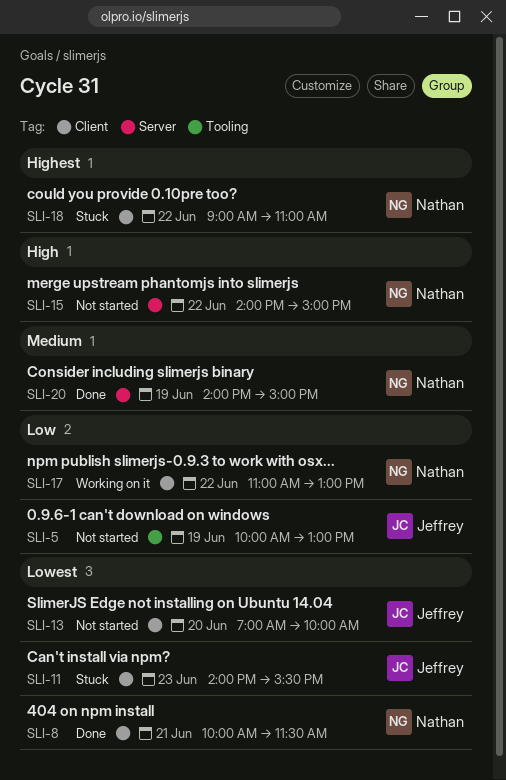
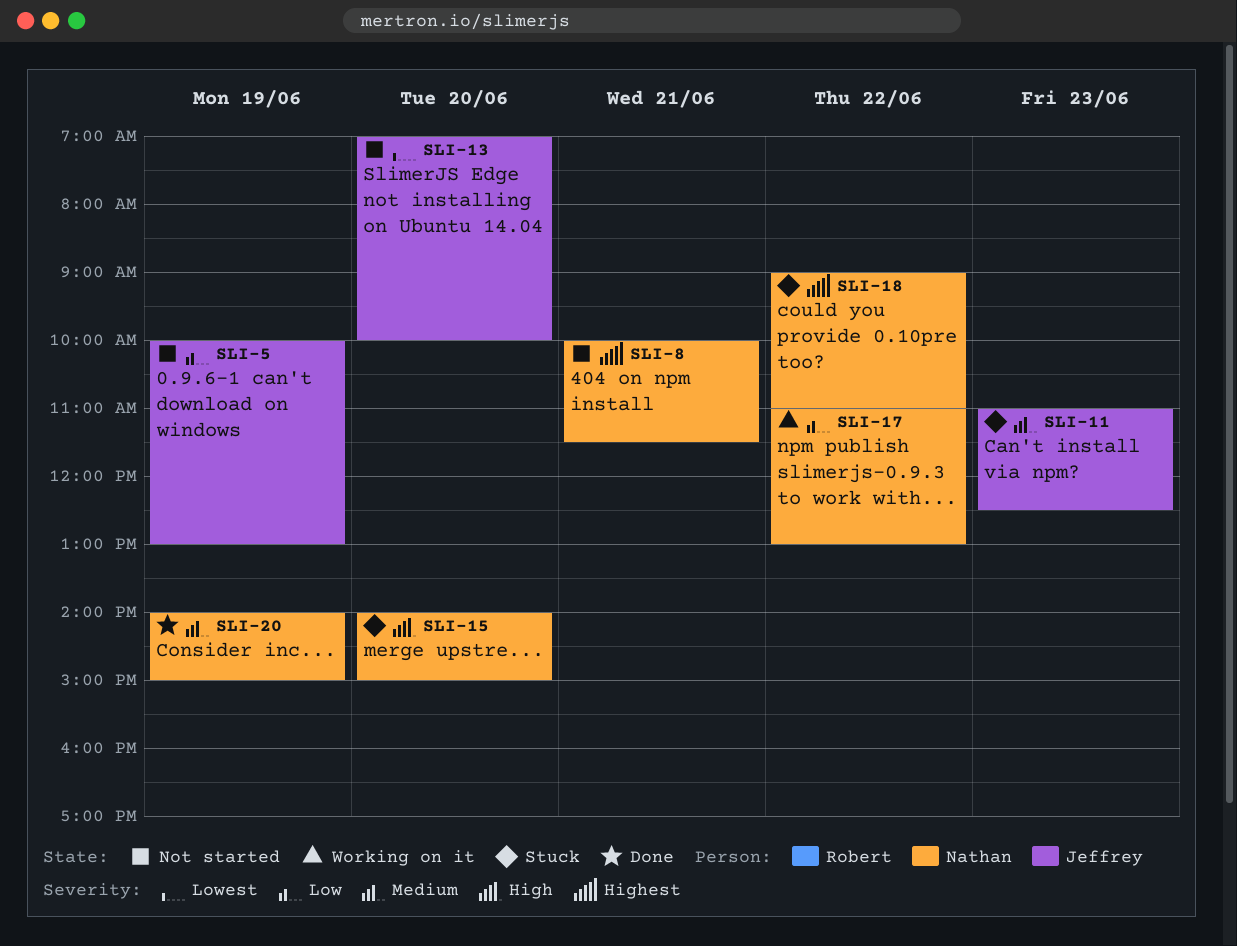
SLI-8, status: Done -> Not started
SLI-8, priority: Lowest -> Highest
SLI-11, priority: Lowest -> Medium
SLI-11, begins: 14:00 -> 11:00
SLI-11, ends: 15:30 -> 12:30
SLI-15, status: Not started -> Stuck
SLI-15, day: Jun 22 -> Jun 20

